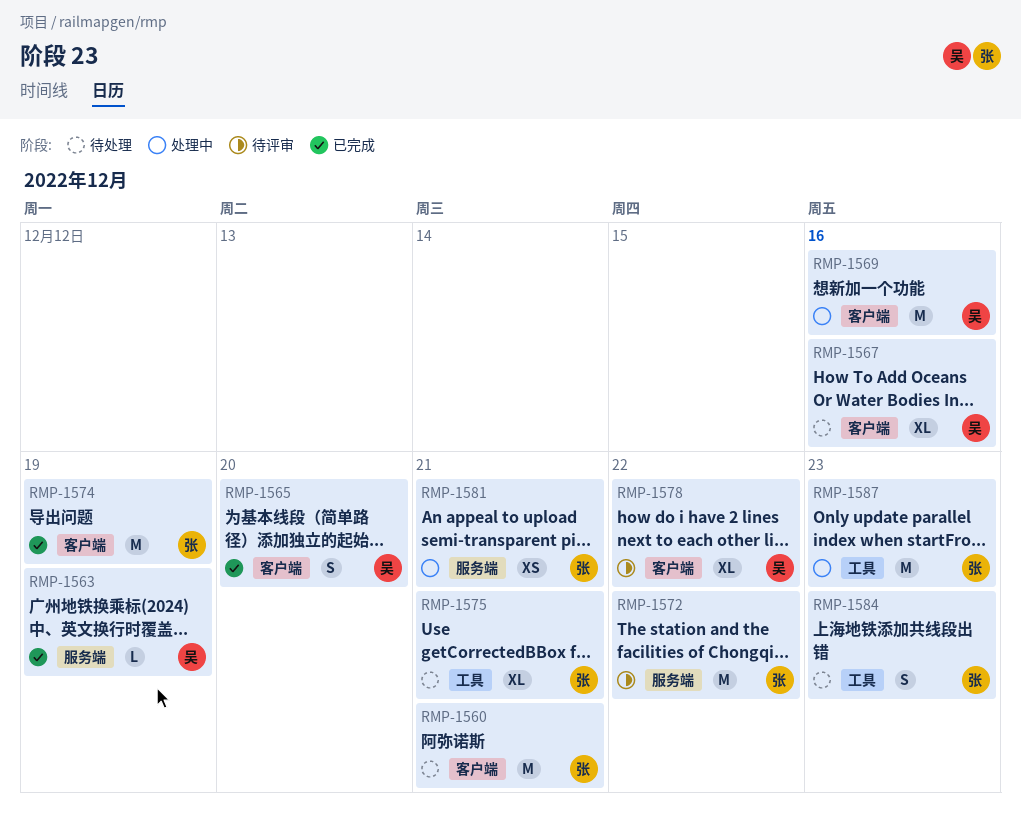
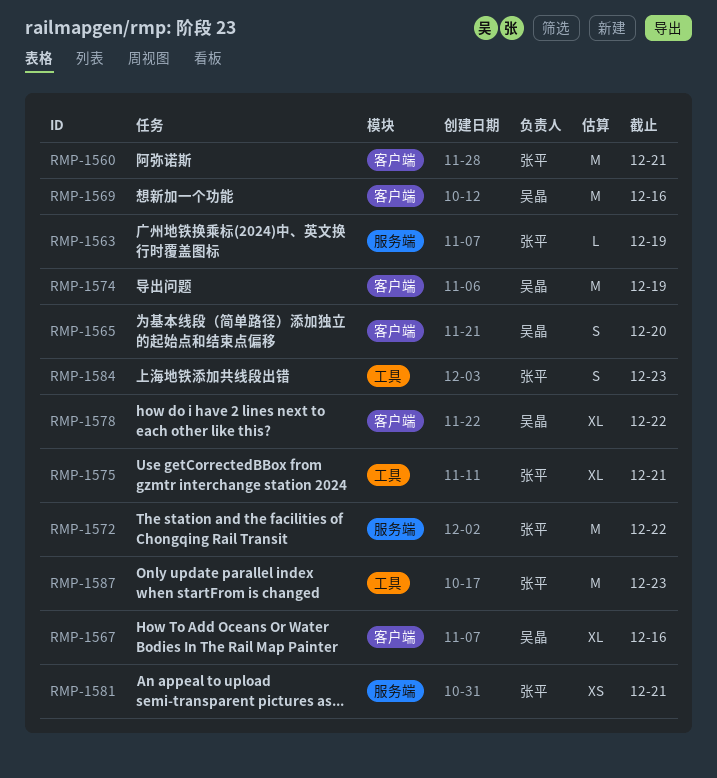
RMP-1563, owner: 吴晶 -> 张平
RMP-1574, owner: 张平 -> 吴晶

